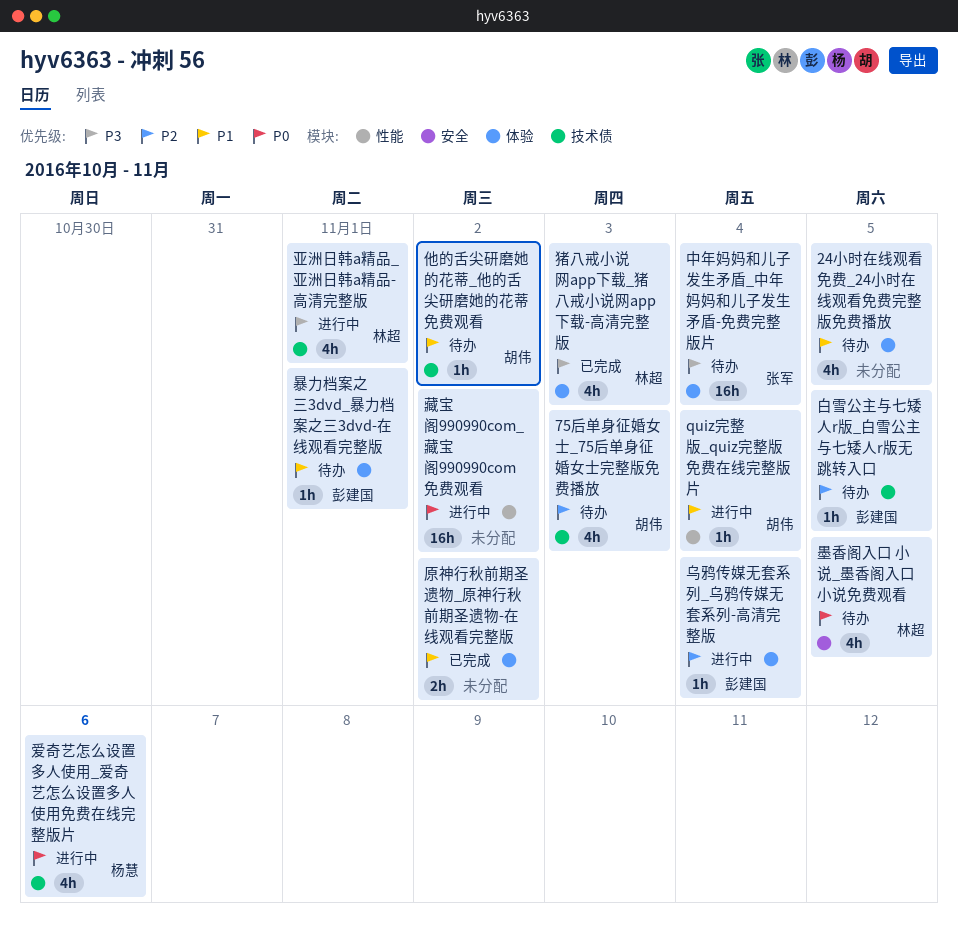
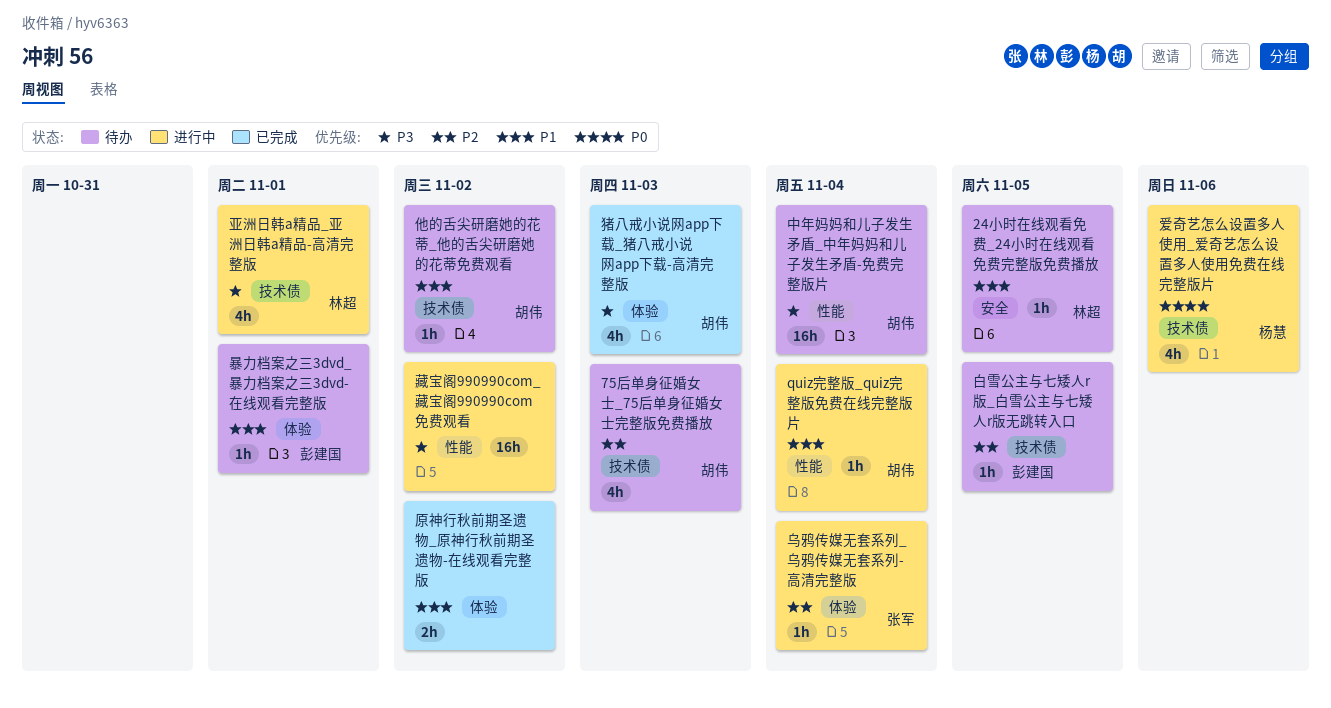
24小时在线观看免费_24小时在线观看免费完整版免费播放, owner: none -> 林超
24小时在线观看免费_24小时在线观看免费完整版免费播放, label: 体验 -> 安全
24小时在线观看免费_24小时在线观看免费完整版免费播放, estimate: 4h -> 1h
中年妈妈和儿子发生矛盾_中年妈妈和儿子发生矛盾-免费完整版片, owner: 张军 -> 胡伟
中年妈妈和儿子发生矛盾_中年妈妈和儿子发生矛盾-免费完整版片, label: 体验 -> 性能
乌鸦传媒无套系列_乌鸦传媒无套系列-高清完整版, owner: 彭建国 -> 张军
墨香阁入口 小说_墨香阁入口 小说免费观看: present -> none
猪八戒小说网app下载_猪八戒小说网app下载-高清完整版, owner: 林超 -> 胡伟
藏宝阁990990com_藏宝阁990990com免费观看, priority: P0 -> P3

